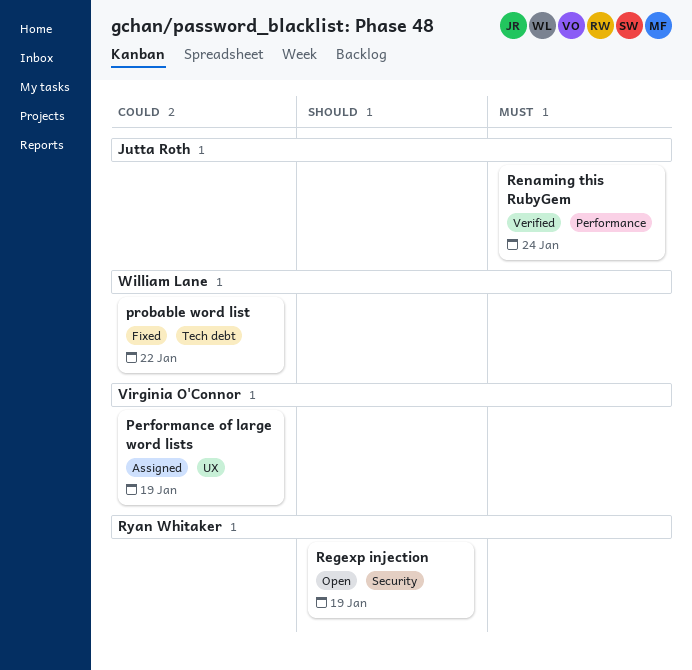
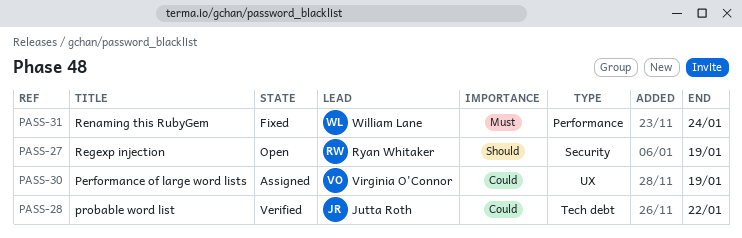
probable word list, status: Fixed -> Verified
probable word list, owner: William Lane -> Jutta Roth
Renaming this RubyGem, status: Verified -> Fixed
Renaming this RubyGem, owner: Jutta Roth -> William Lane

